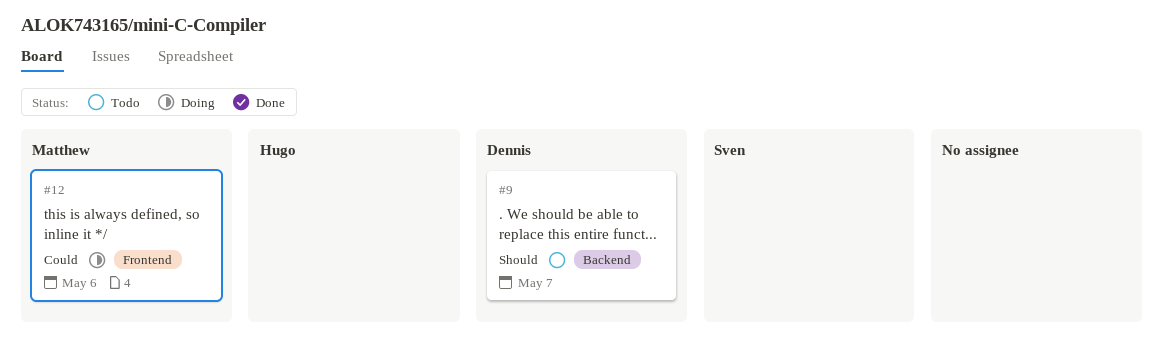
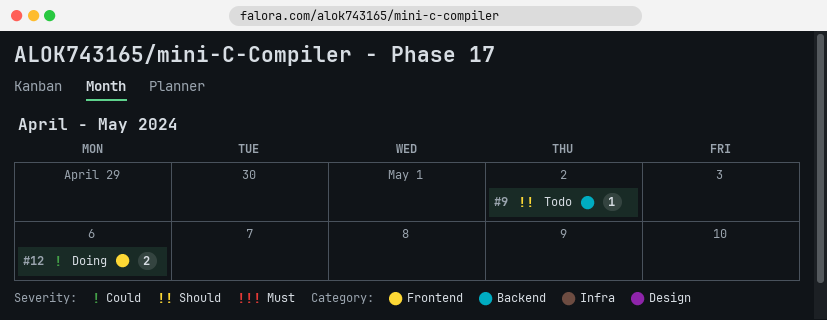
#9, due: May 7 -> May 2

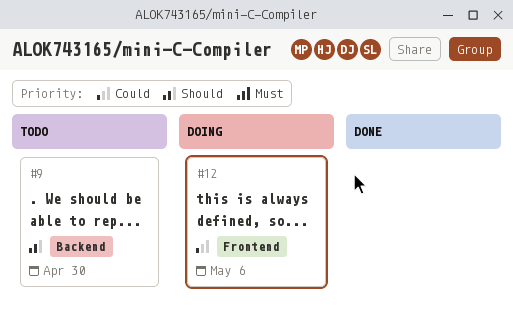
#9, due: May 2 -> Apr 30

